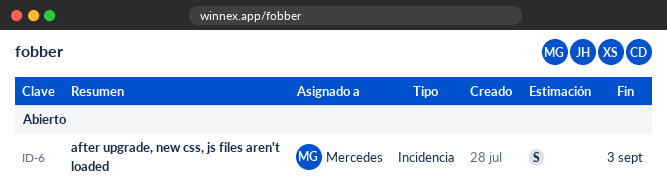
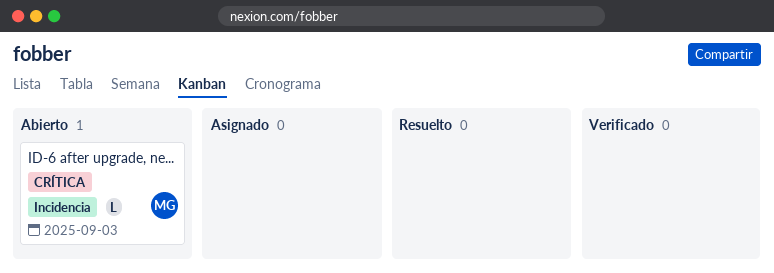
ID-6, estimate: S -> L

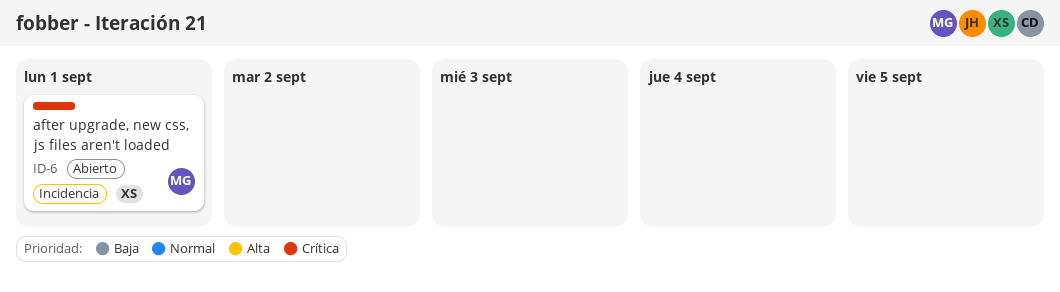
ID-6, estimate: L -> XS
ID-6, due: Sep 3 -> Sep 1

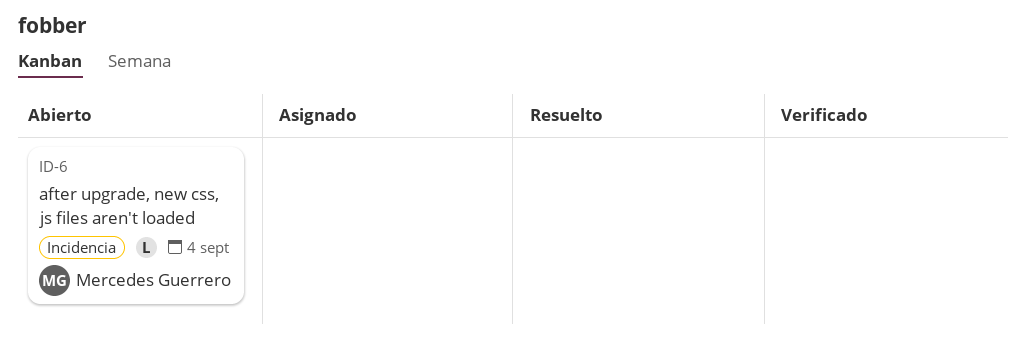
ID-6, estimate: XS -> L
ID-6, due: Sep 1 -> Sep 4

